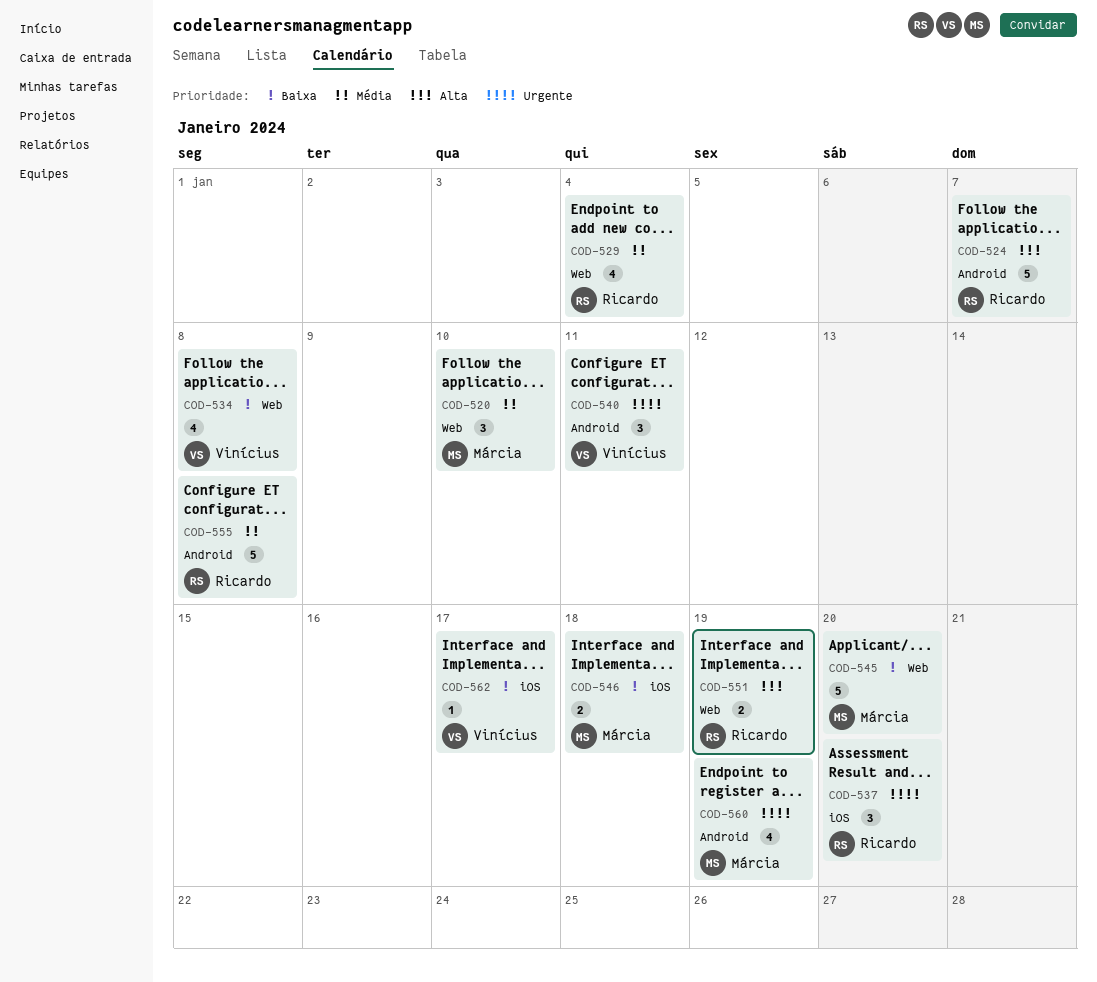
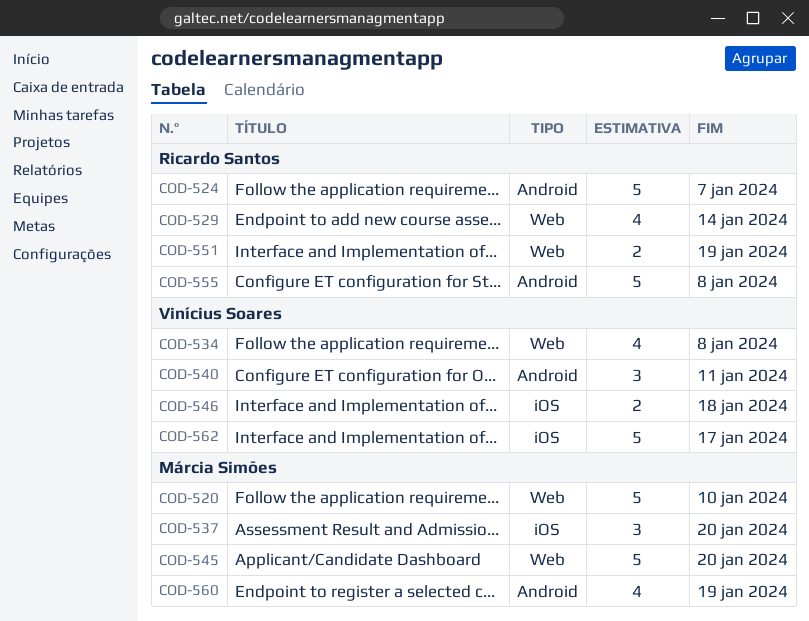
COD-520, estimate: 3 -> 5
COD-529, due: Jan 4 -> Jan 14
COD-537, owner: Ricardo Santos -> Márcia Simões
COD-546, owner: Márcia Simões -> Vinícius Soares
COD-562, estimate: 1 -> 5

